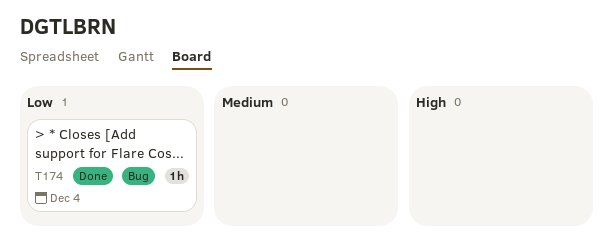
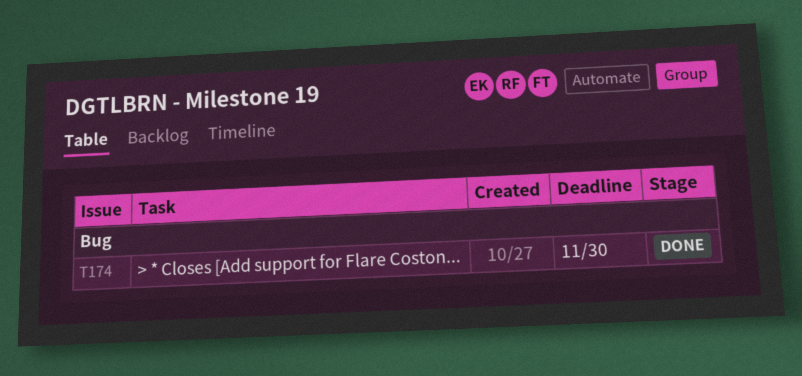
T174, due: Dec 4 -> Nov 30

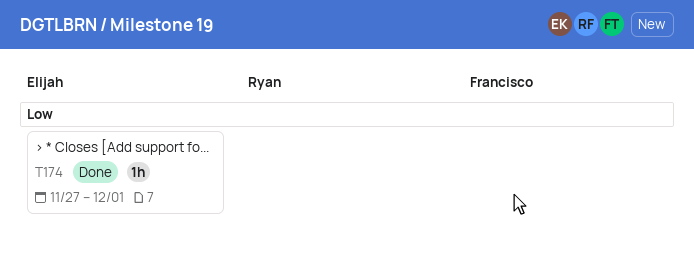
T174, due: Nov 30 -> Dec 1

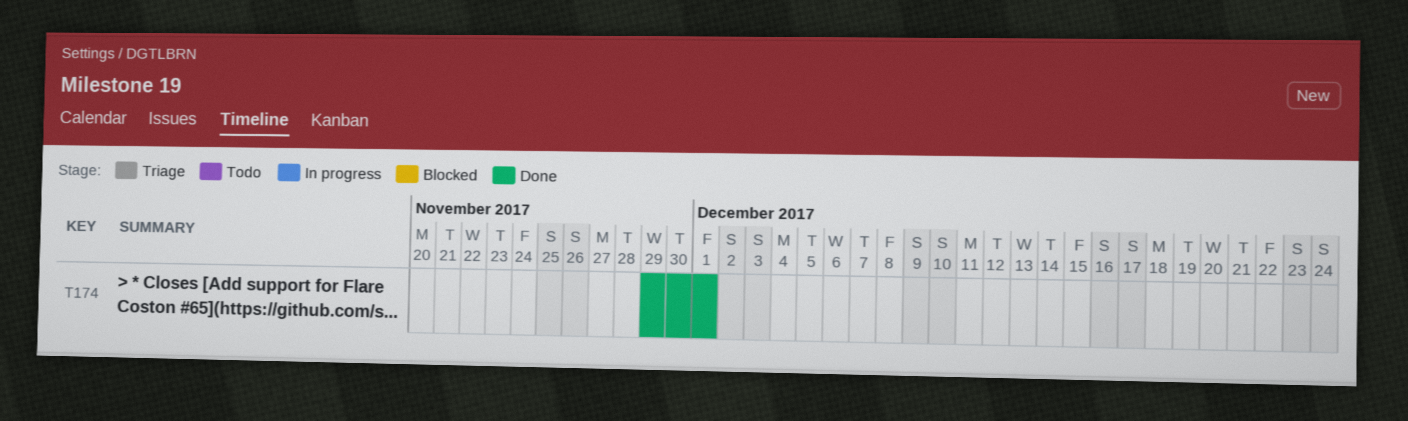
T174, start: Nov 27 -> Nov 29

